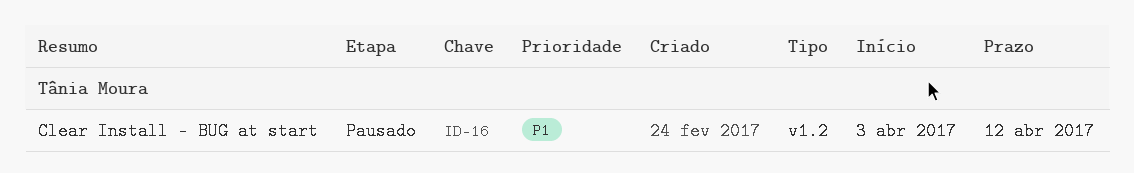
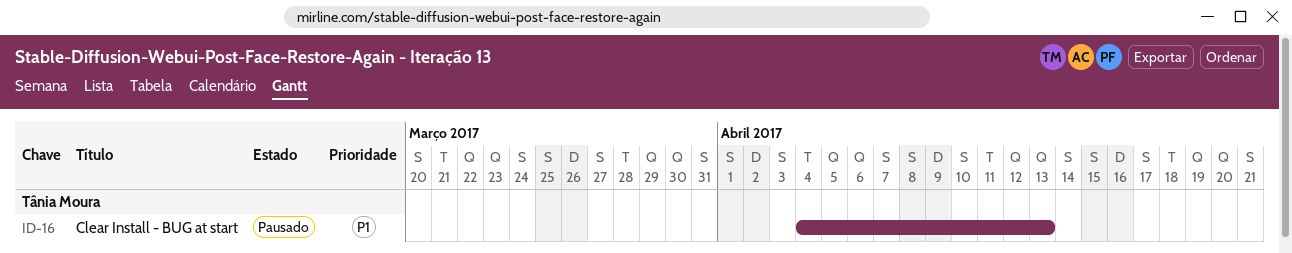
ID-16, start: Apr 3 -> Apr 4
ID-16, due: Apr 12 -> Apr 13

